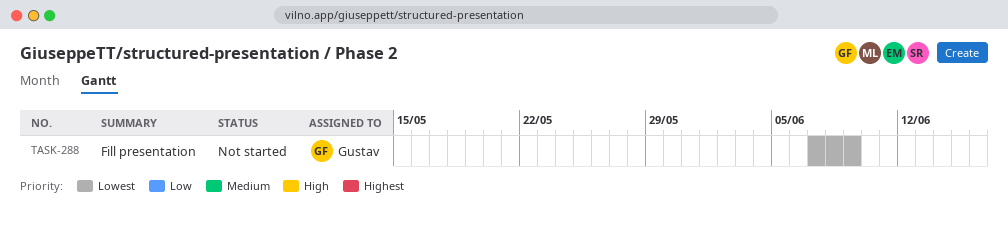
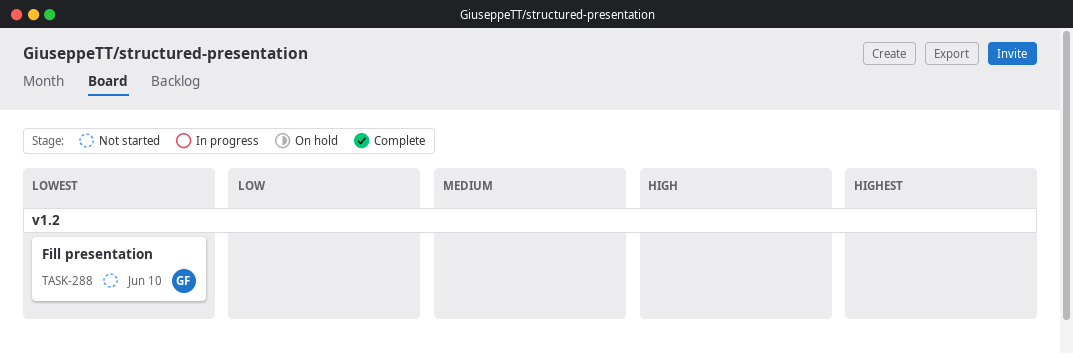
TASK-288, due: Jun 9 -> Jun 10

